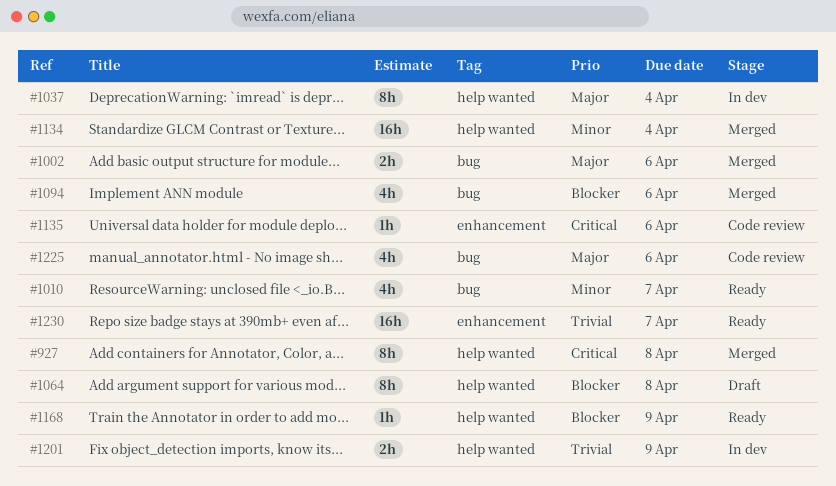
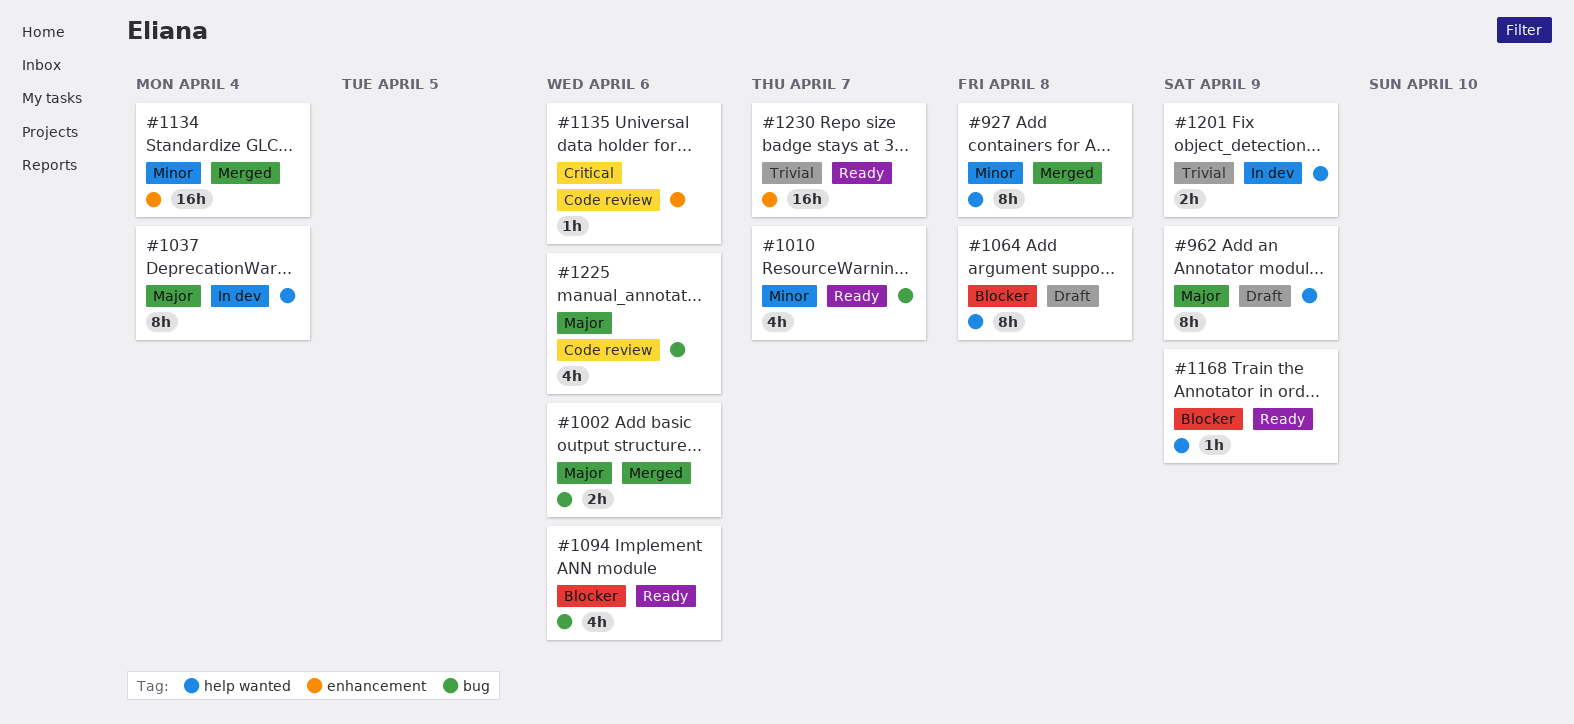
#927, priority: Critical -> Minor
#962: none -> present
#1094, status: Merged -> Ready
#1134, label: help wanted -> enhancement

